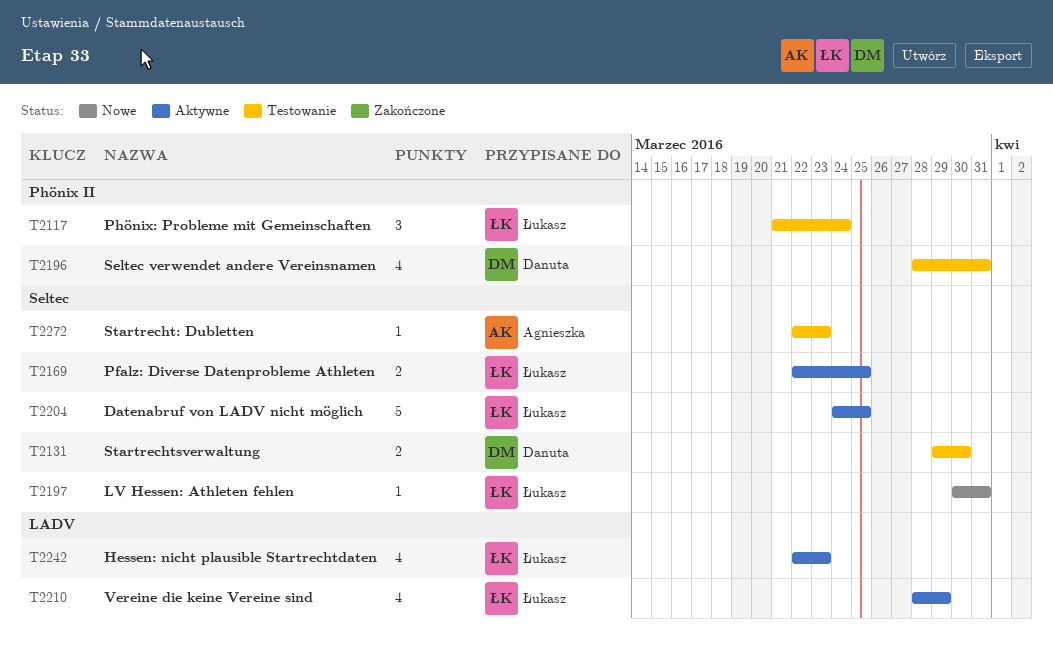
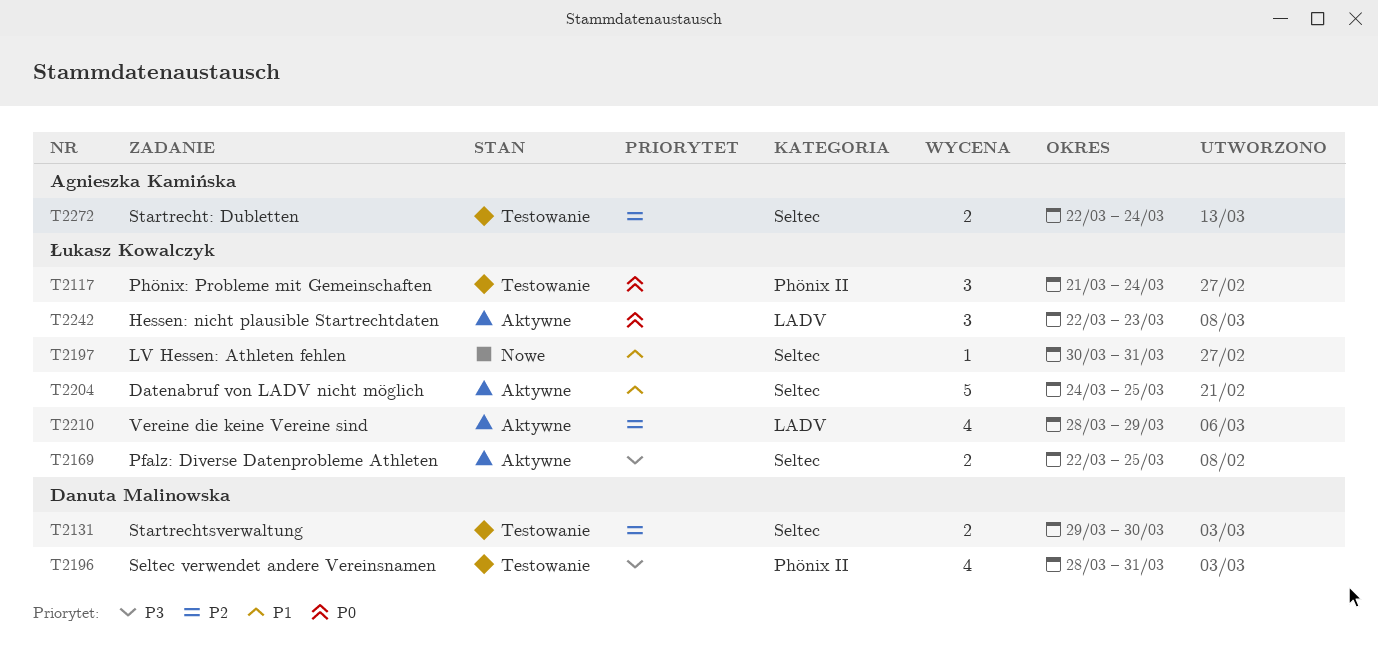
T2242, estimate: 4 -> 3
T2272, estimate: 1 -> 2
T2272, due: Mar 23 -> Mar 24

